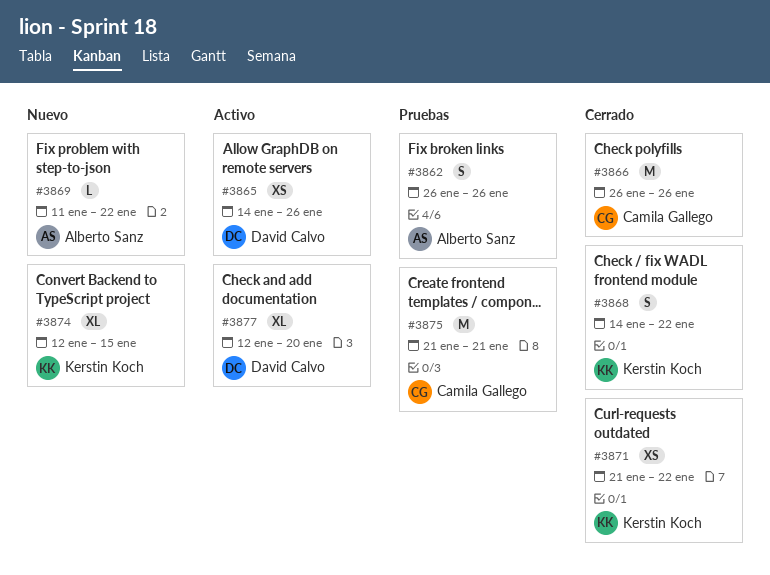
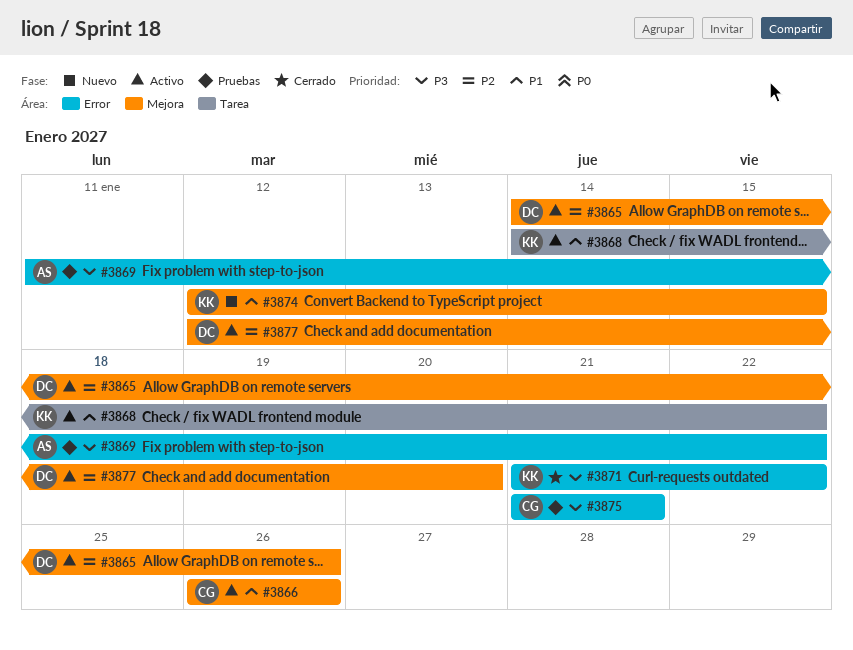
#3862: present -> none
#3866, status: Cerrado -> Activo
#3868, status: Cerrado -> Activo
#3869, status: Nuevo -> Pruebas

